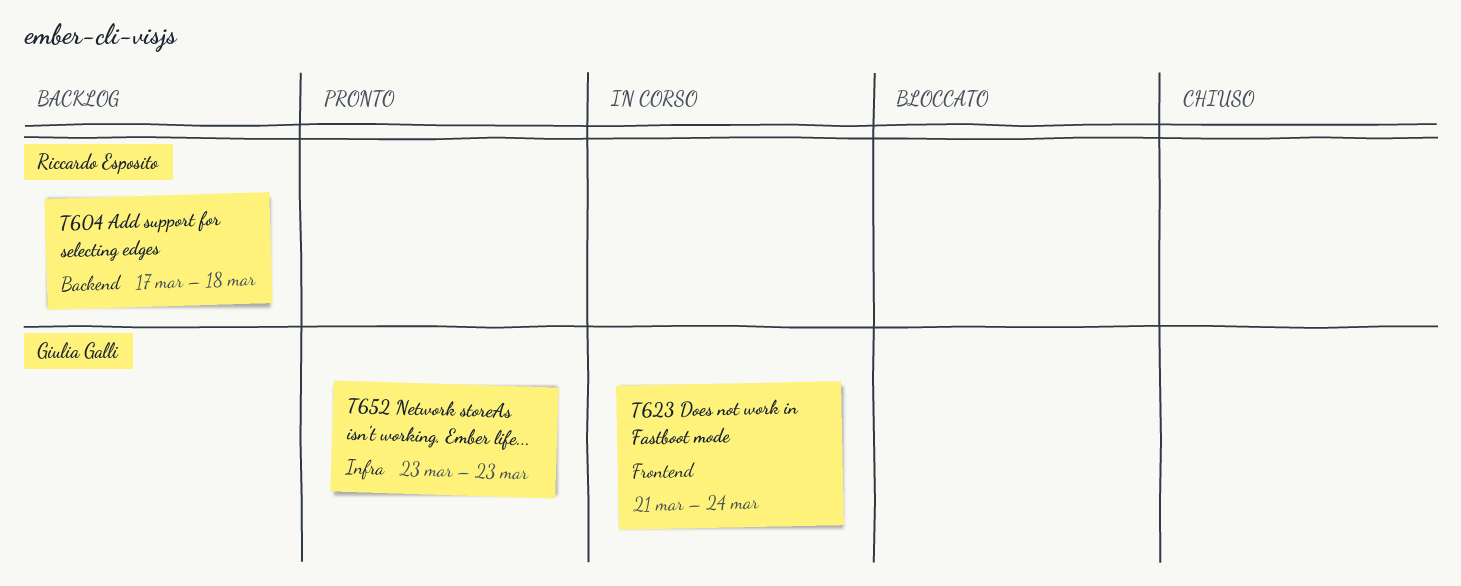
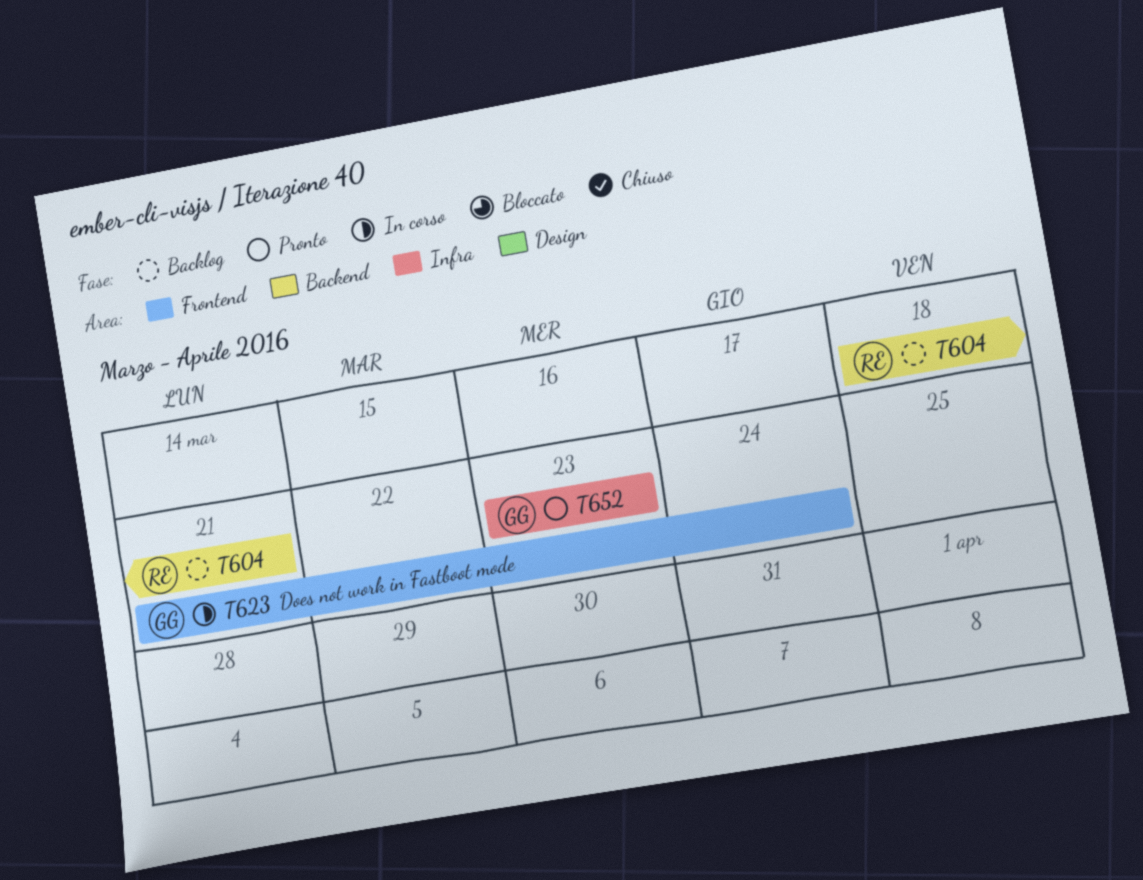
T604, start: Mar 17 -> Mar 18
T604, due: Mar 18 -> Mar 21

